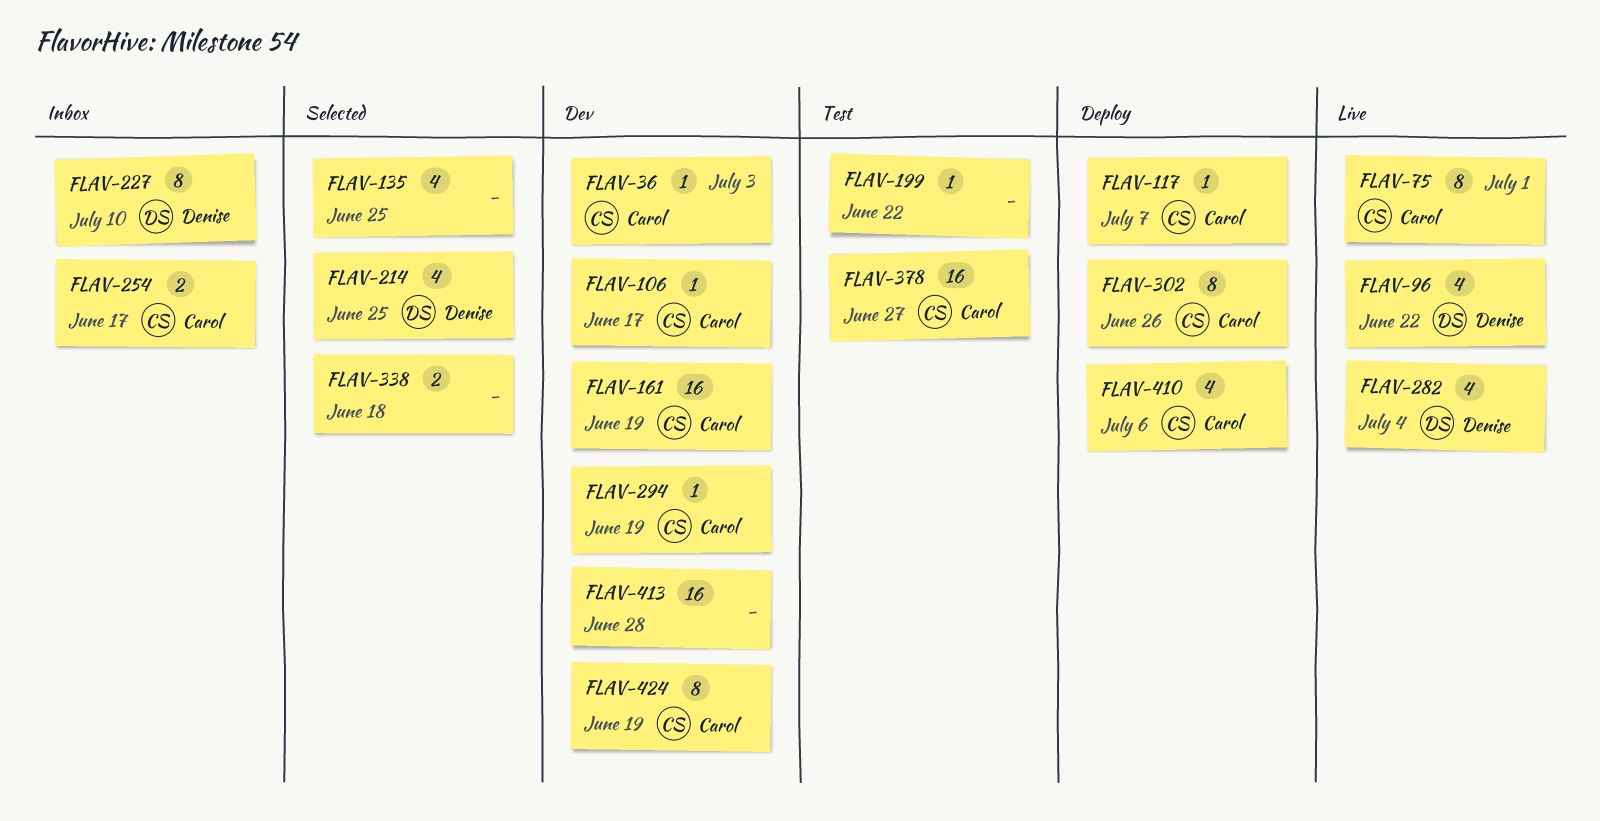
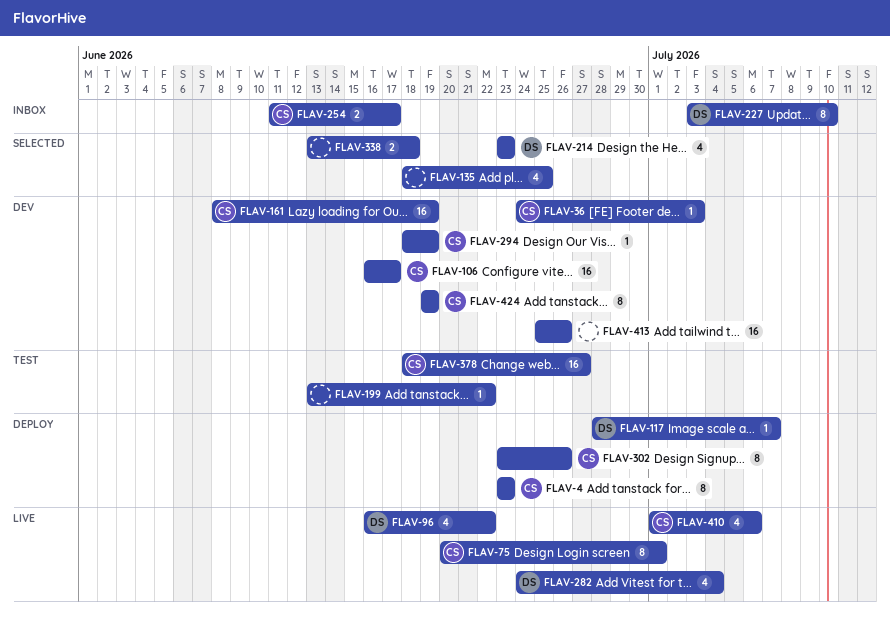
FLAV-4: none -> present
FLAV-106, estimate: 1 -> 16
FLAV-117, owner: Carol -> Denise
FLAV-214, due: Jun 25 -> Jun 23
FLAV-410, status: Deploy -> Live
FLAV-413, due: Jun 28 -> Jun 26

